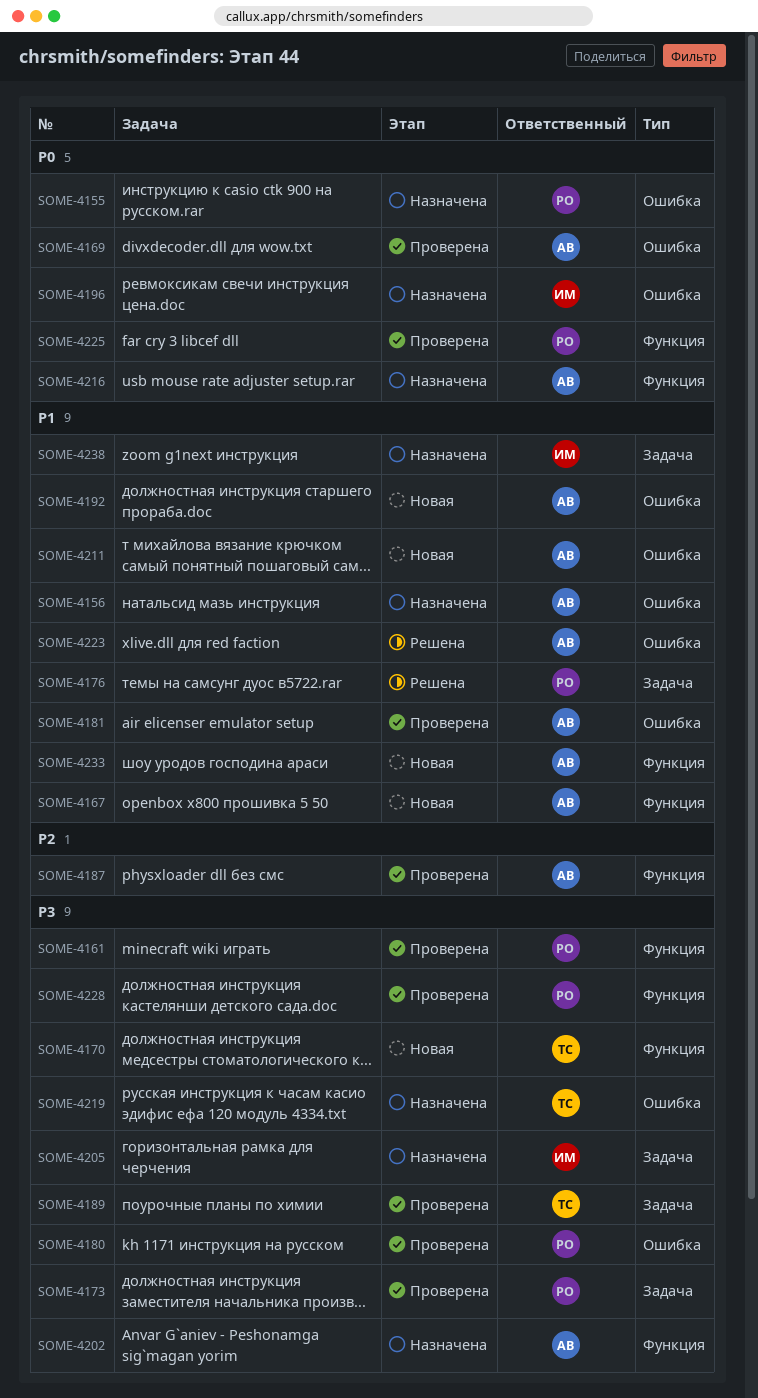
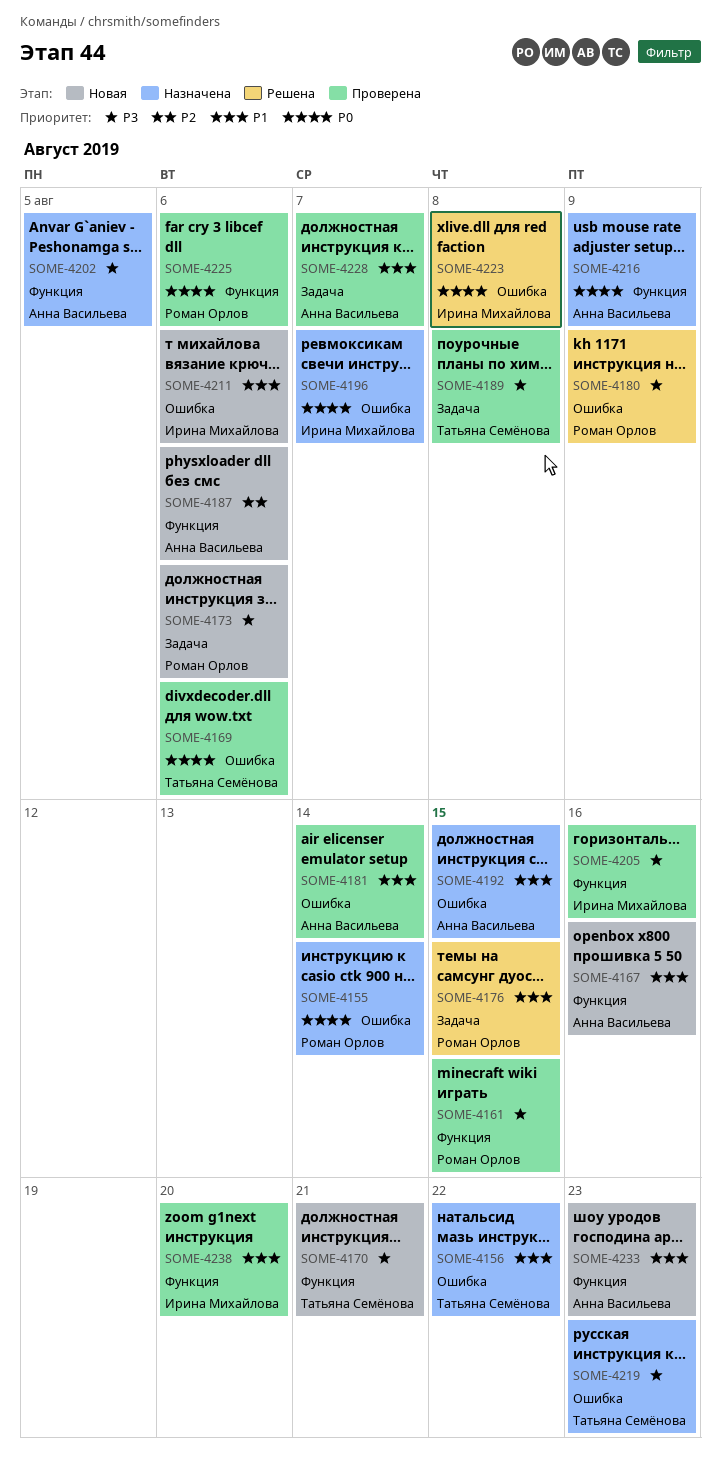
SOME-4156, owner: Анна Васильева -> Татьяна Семёнова
SOME-4169, owner: Анна Васильева -> Татьяна Семёнова
SOME-4173, status: Проверена -> Новая
SOME-4180, status: Проверена -> Решена
SOME-4187, status: Проверена -> Новая
SOME-4192, status: Новая -> Назначена
SOME-4205, status: Назначена -> Проверена
SOME-4205, label: Задача -> Функция
SOME-4211, owner: Анна Васильева -> Ирина Михайлова
SOME-4223, owner: Анна Васильева -> Ирина Михайлова
SOME-4223, priority: P1 -> P0
SOME-4228, owner: Роман Орлов -> Анна Васильева
SOME-4228, priority: P3 -> P1
SOME-4228, label: Функция -> Задача
SOME-4238, status: Назначена -> Проверена
SOME-4238, label: Задача -> Функция

